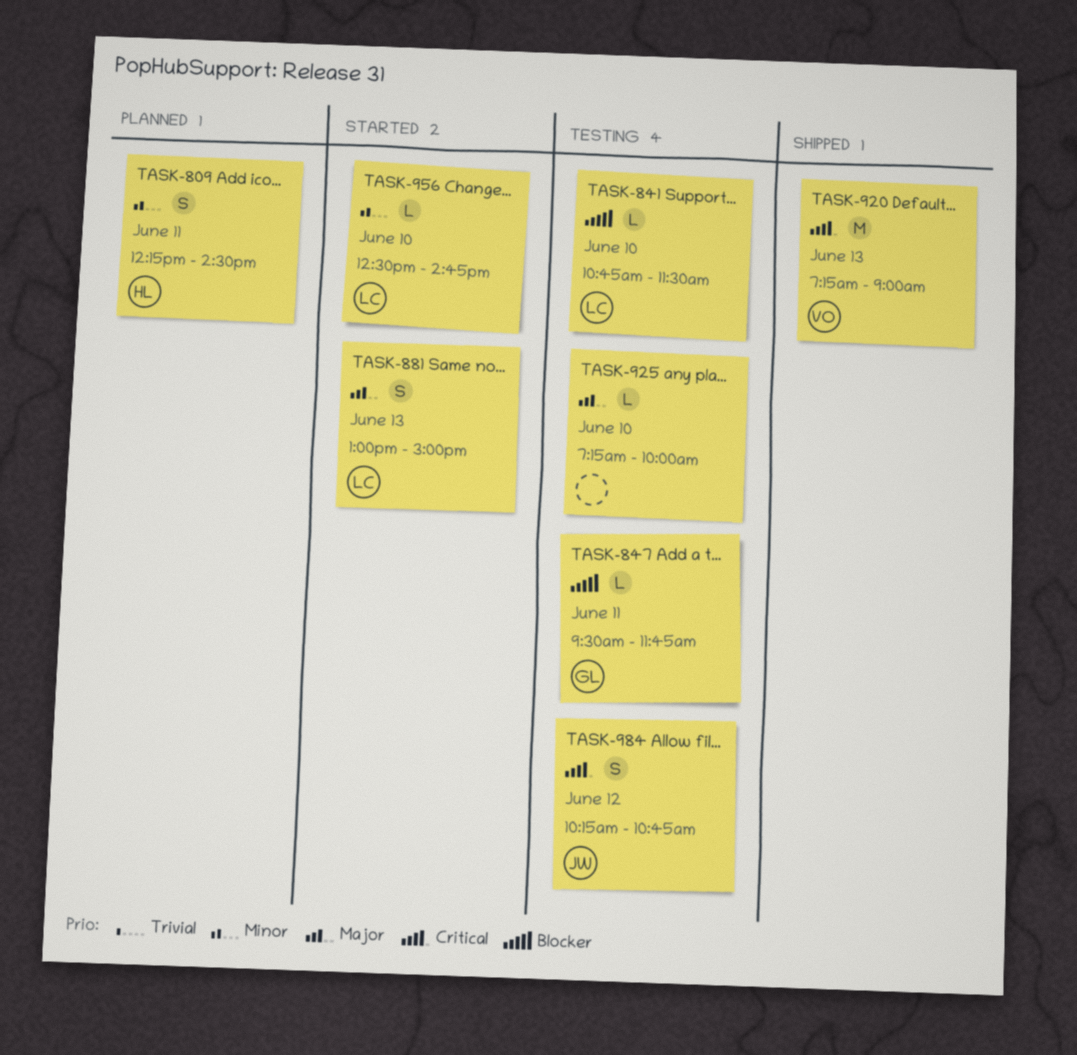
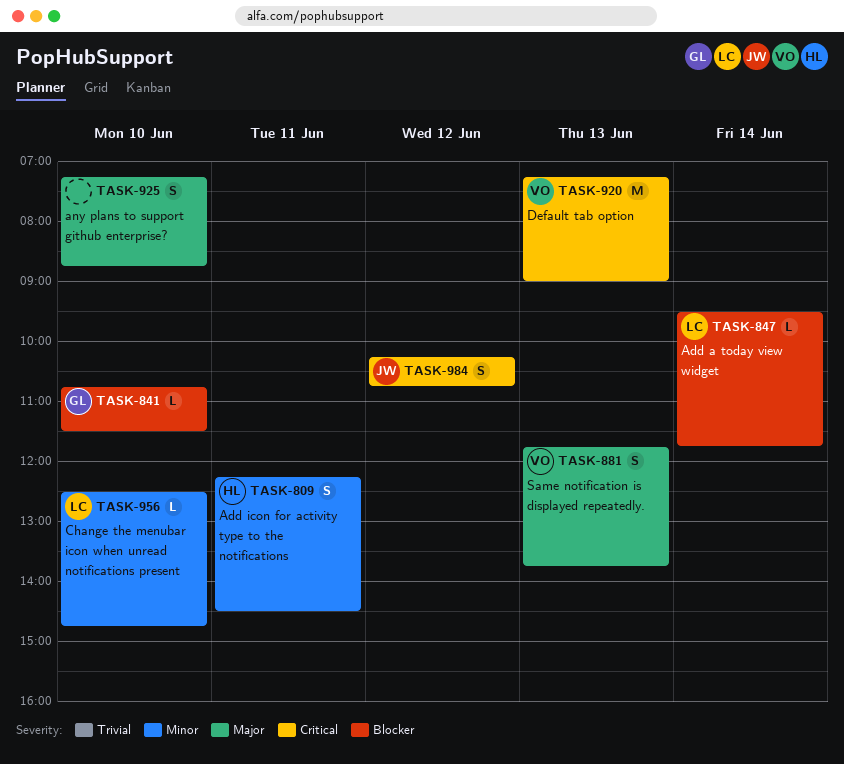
TASK-841, owner: LC -> GL
TASK-847, owner: GL -> LC
TASK-847, day: Jun 11 -> Jun 14
TASK-881, owner: LC -> VO
TASK-881, begins: 13:00 -> 11:45
TASK-881, ends: 15:00 -> 13:45
TASK-925, estimate: L -> S
TASK-925, ends: 10:00 -> 08:45

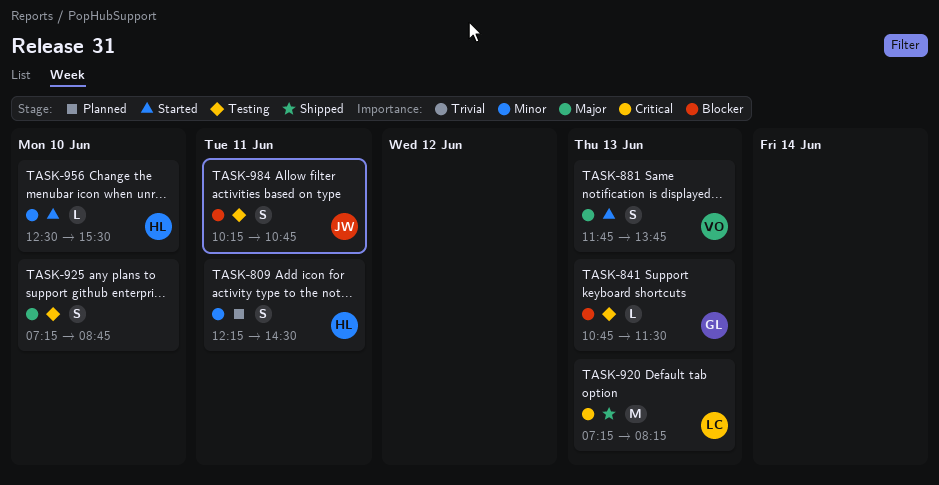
TASK-841, day: Jun 10 -> Jun 13
TASK-847: present -> none
TASK-920, owner: VO -> LC
TASK-920, ends: 09:00 -> 08:15
TASK-956, owner: LC -> HL
TASK-956, ends: 14:45 -> 15:30
TASK-984, priority: Critical -> Blocker
TASK-984, day: Jun 12 -> Jun 11

